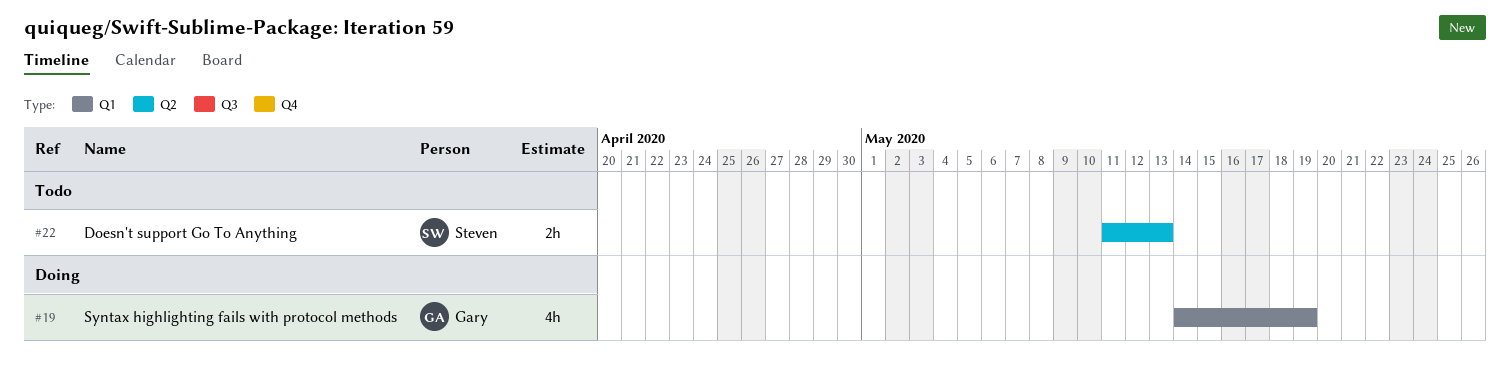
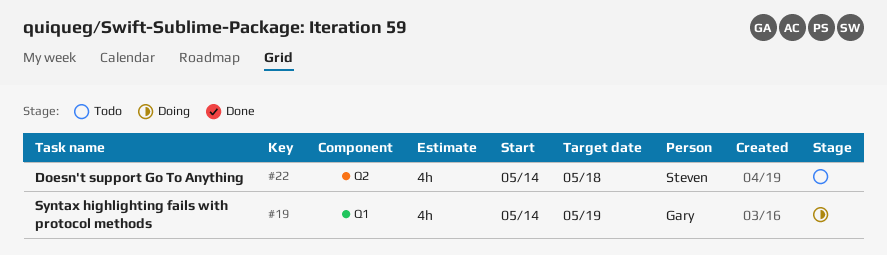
#22, estimate: 2h -> 4h
#22, start: May 11 -> May 14
#22, due: May 13 -> May 18

